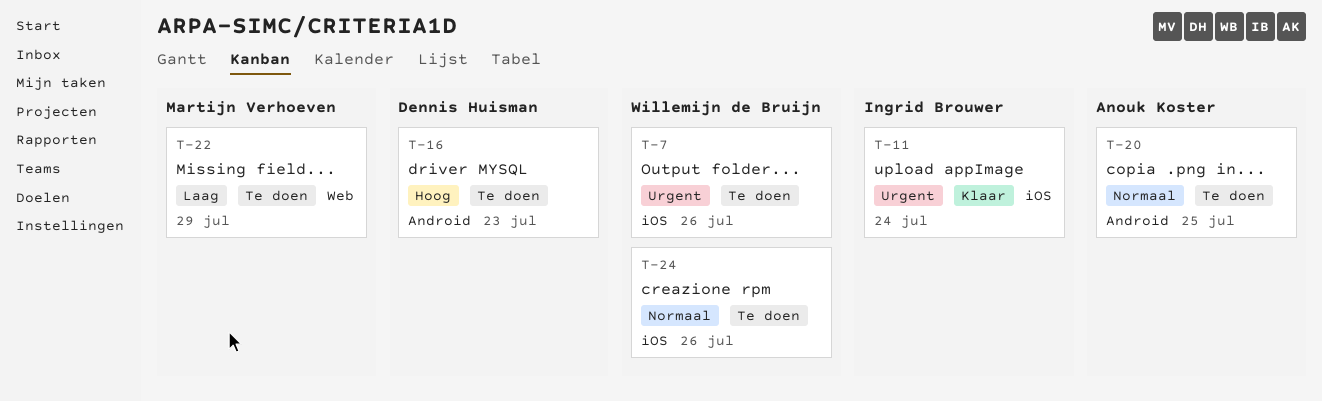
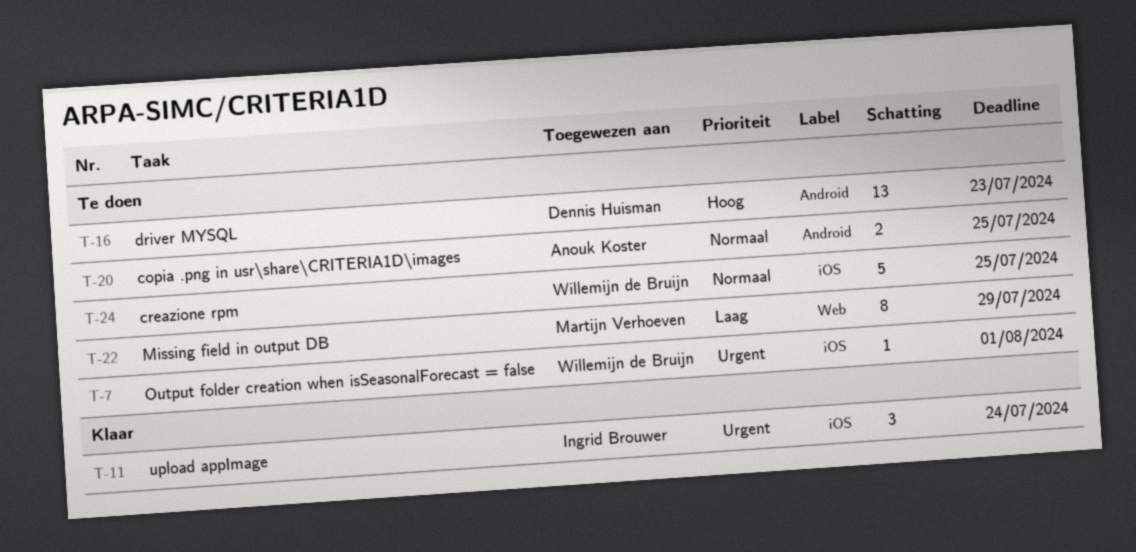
T-7, due: Jul 26 -> Aug 1
T-24, due: Jul 26 -> Jul 25

